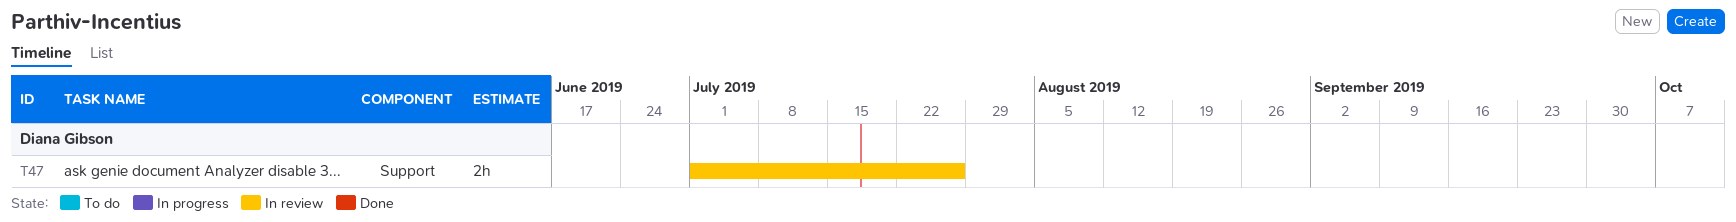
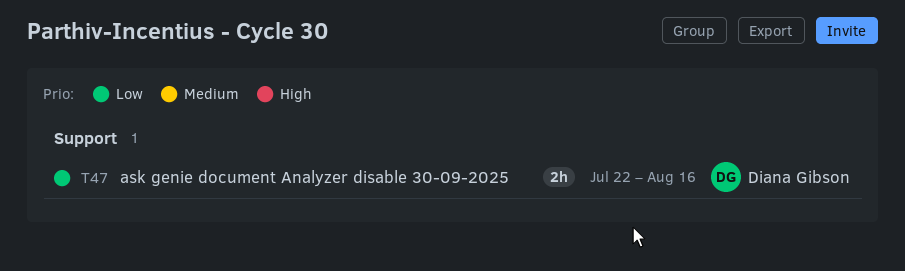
T47, start: Jul 1 -> Jul 22
T47, due: Jul 26 -> Aug 16

